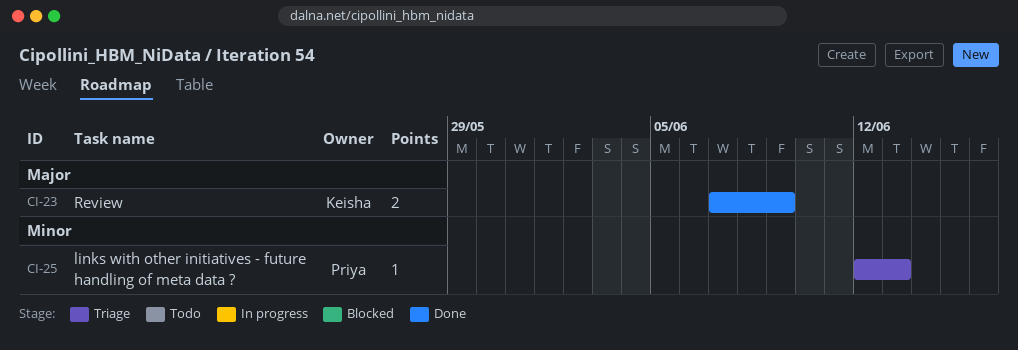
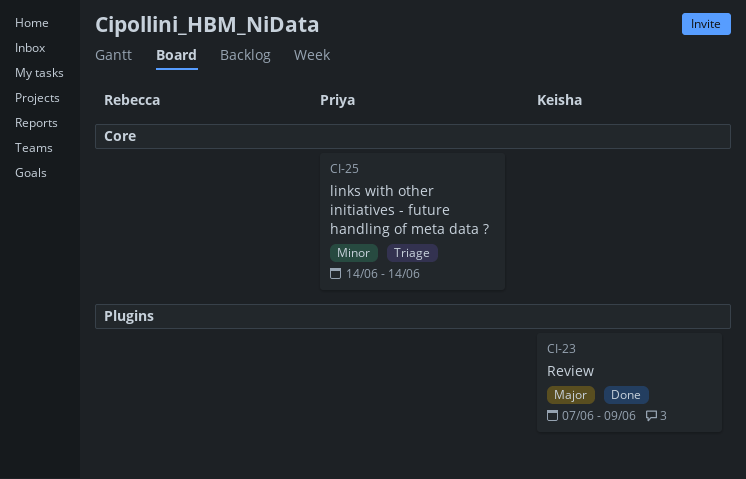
CI-25, start: Jun 12 -> Jun 14
CI-25, due: Jun 13 -> Jun 14

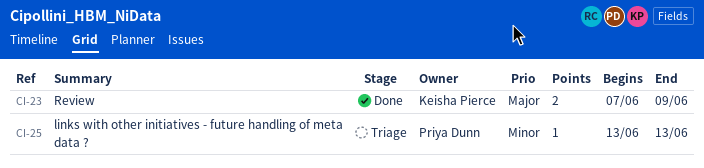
CI-25, start: Jun 14 -> Jun 13
CI-25, due: Jun 14 -> Jun 13

